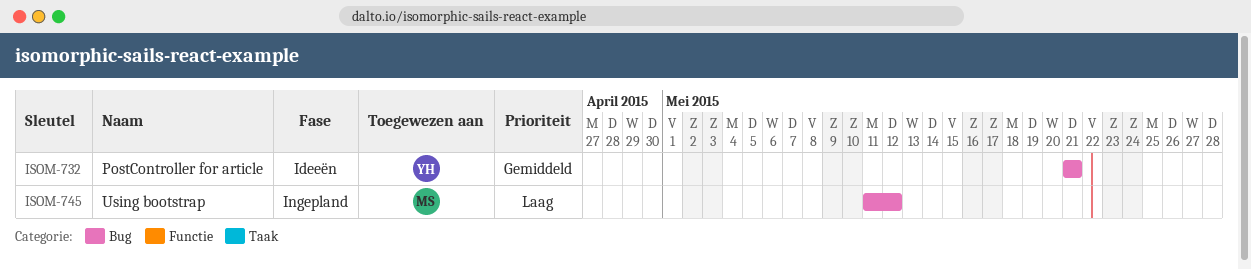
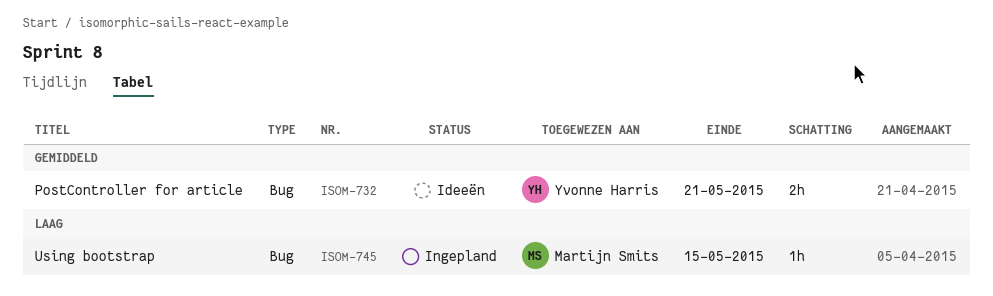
ISOM-745, due: May 12 -> May 15

